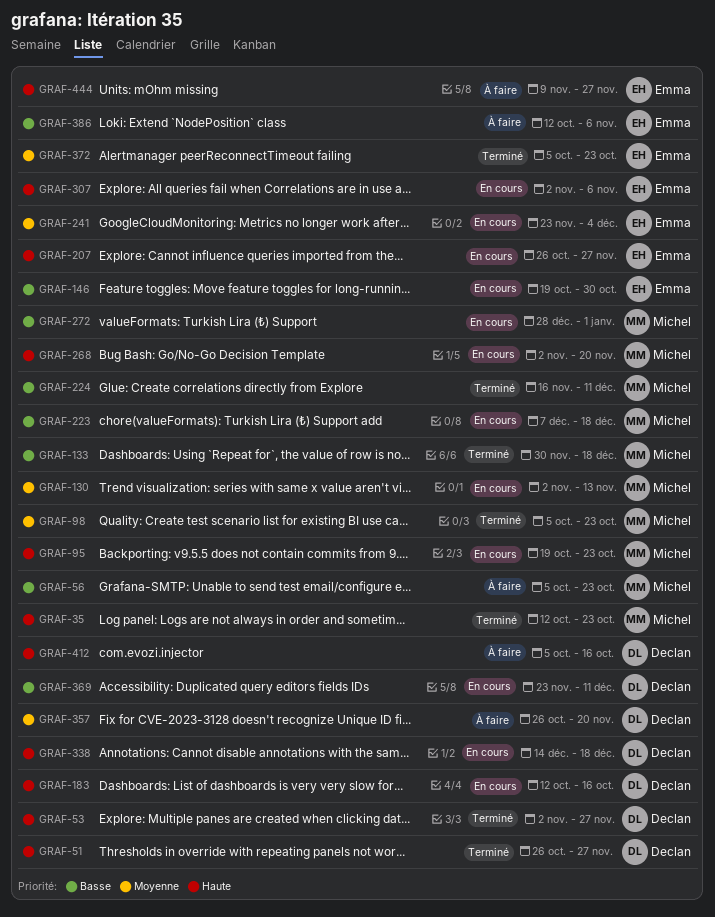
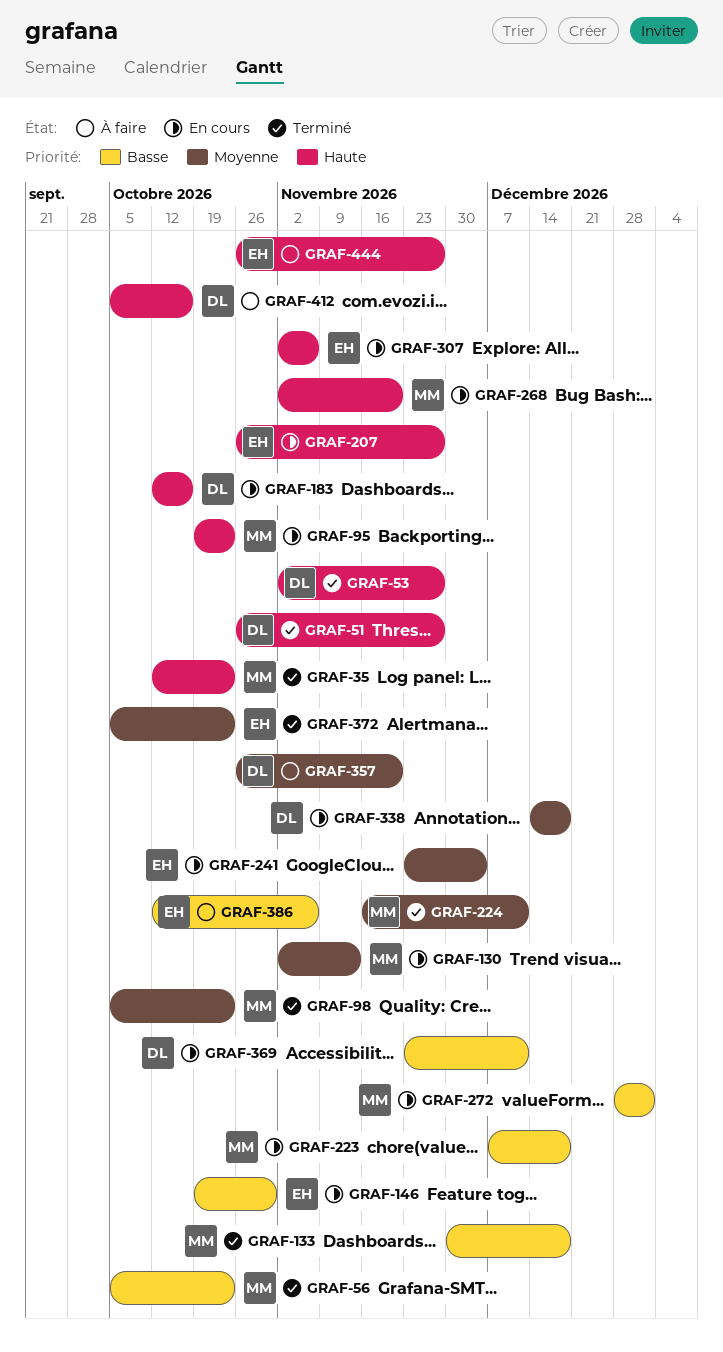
GRAF-56, status: À faire -> Terminé
GRAF-224, priority: Basse -> Moyenne
GRAF-338, priority: Haute -> Moyenne
GRAF-444, start: Nov 9 -> Oct 26

